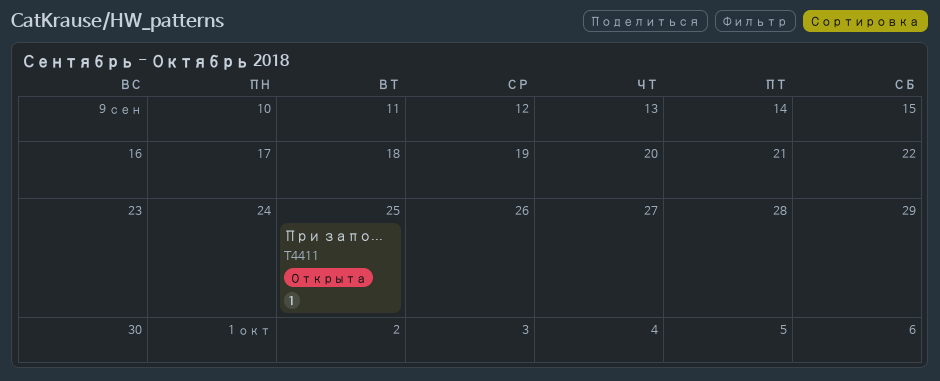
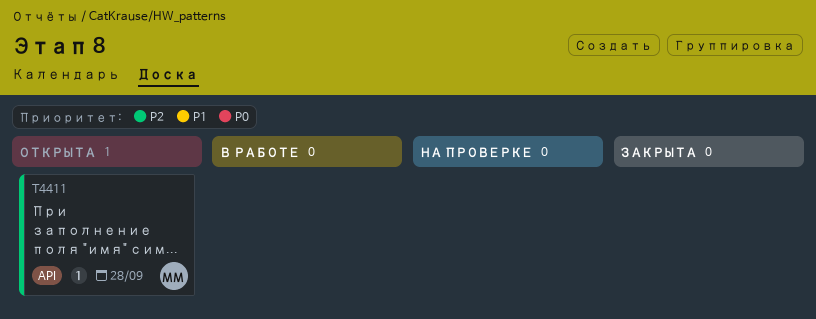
T4411, due: Sep 25 -> Sep 28

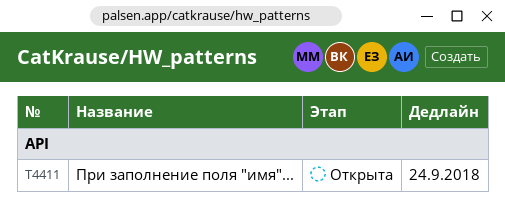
T4411, due: Sep 28 -> Sep 24

